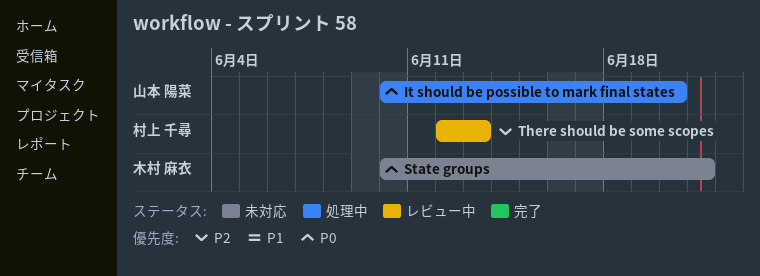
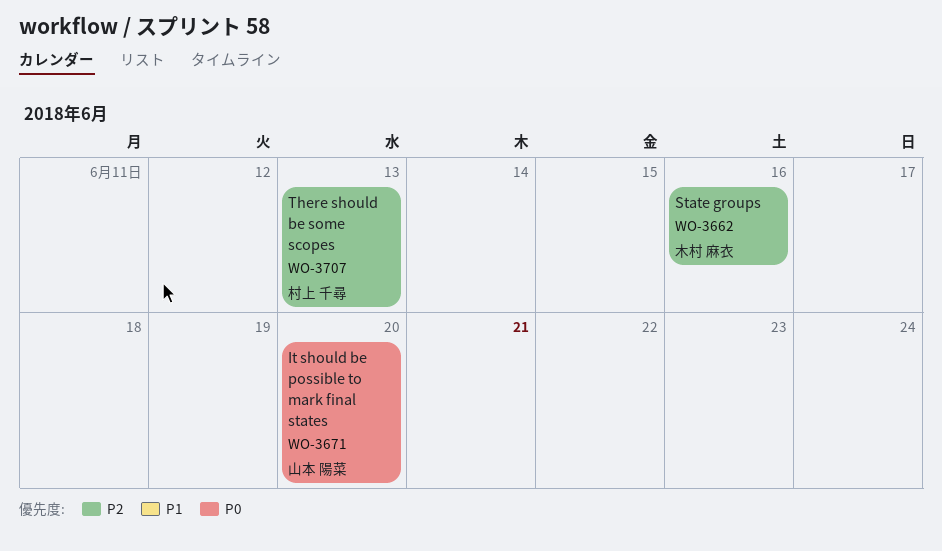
State groups, priority: P0 -> P2
State groups, due: Jun 21 -> Jun 16

